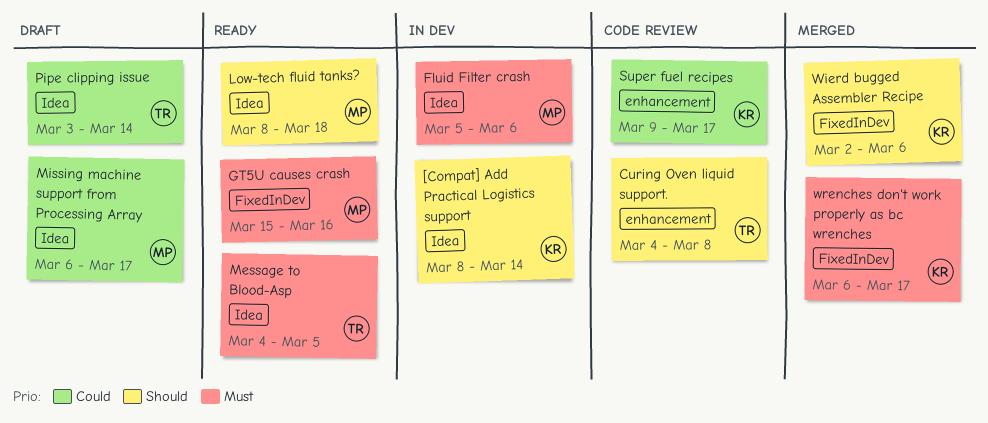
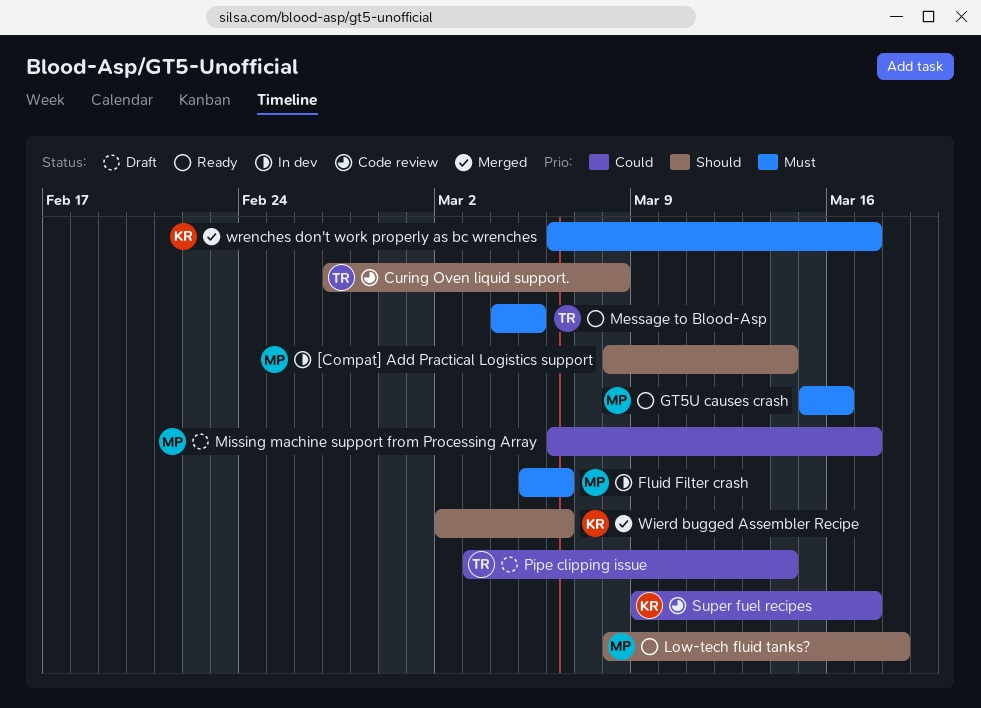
[Compat] Add Practical Logistics support, owner: KR -> MP
Curing Oven liquid support., start: Mar 4 -> Feb 27

